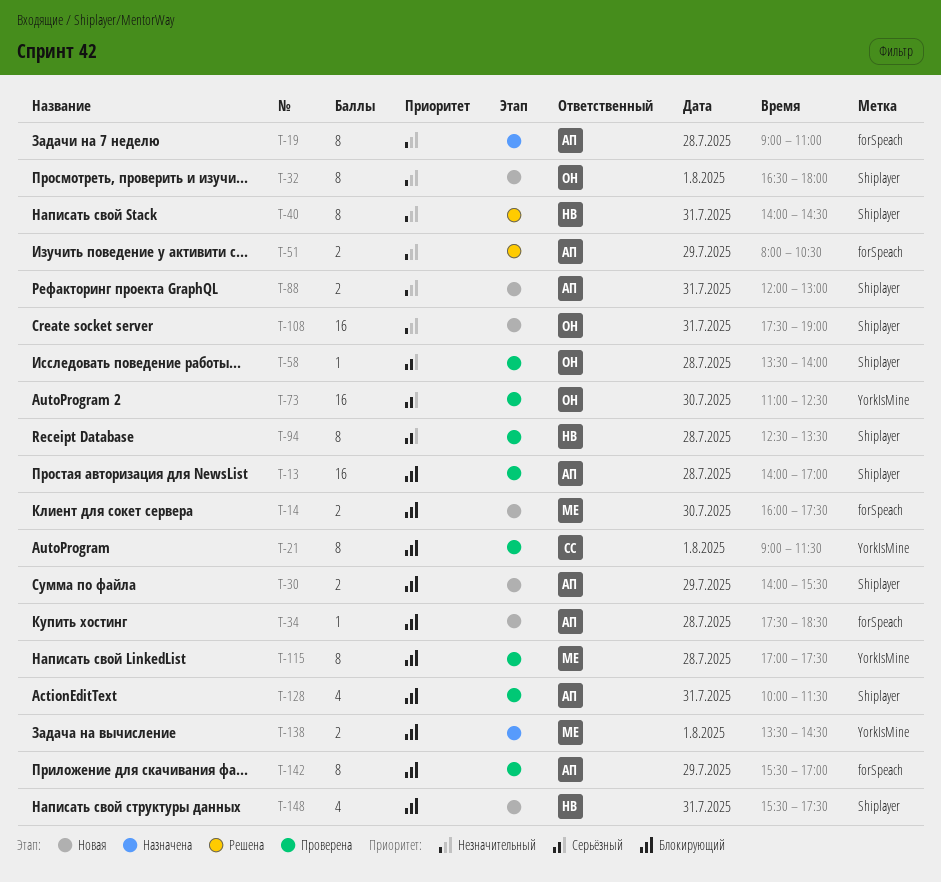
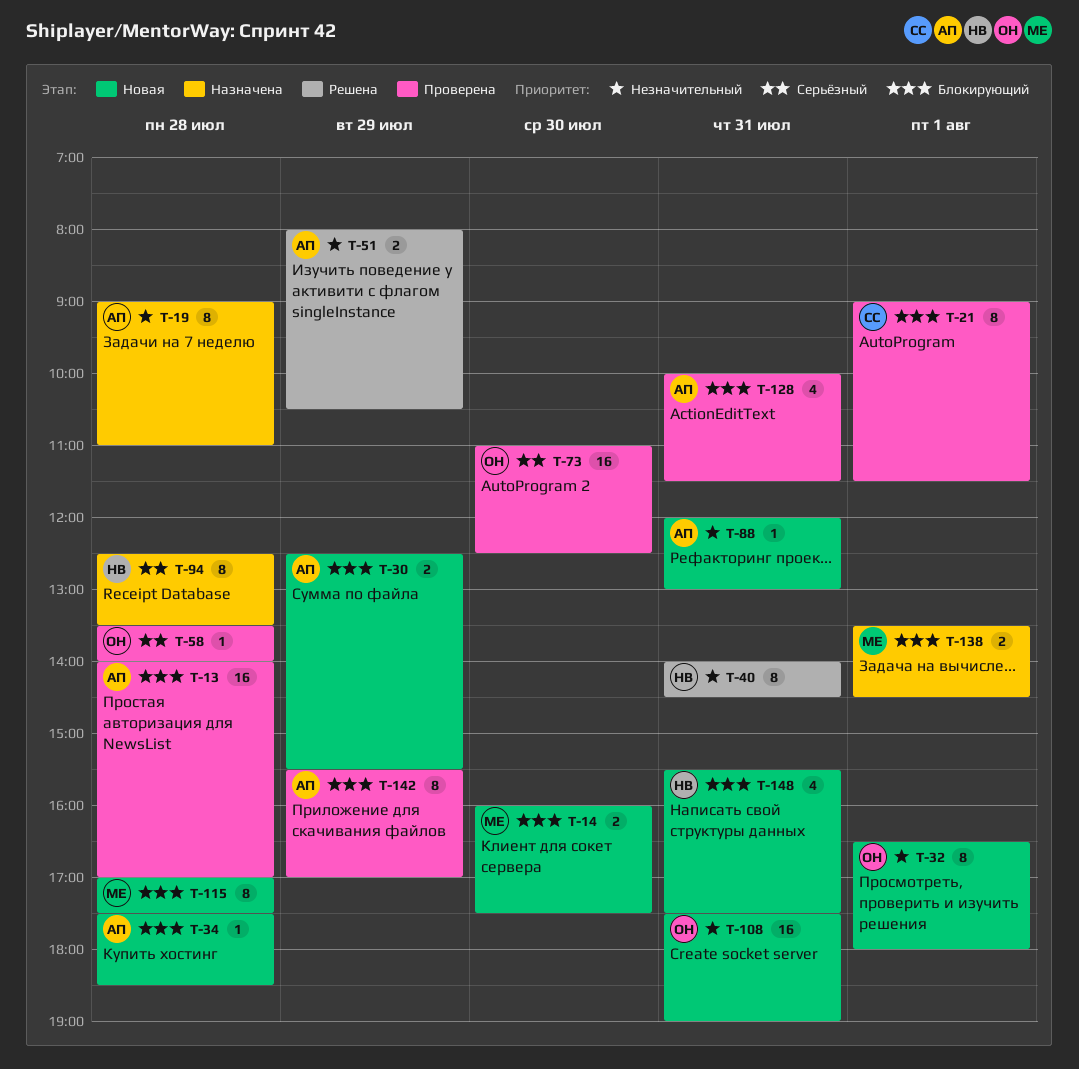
T-30, begins: 14:00 -> 12:30
T-88, estimate: 2 -> 1
T-94, status: Проверена -> Назначена
T-115, status: Проверена -> Новая

